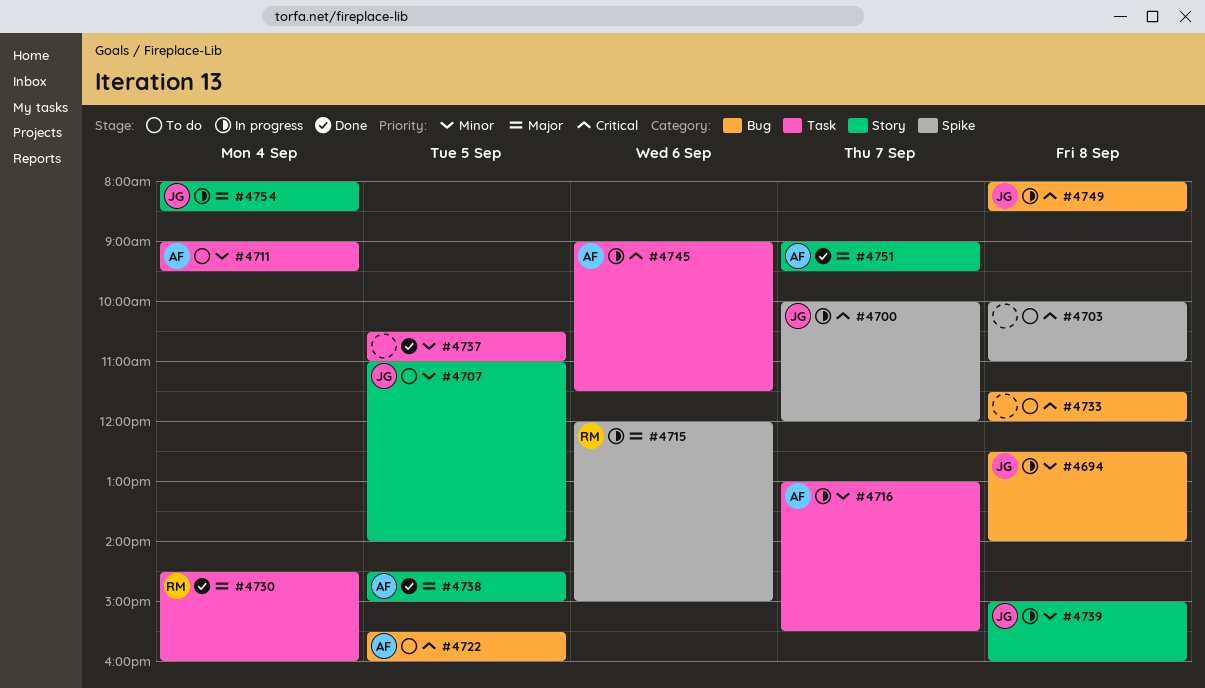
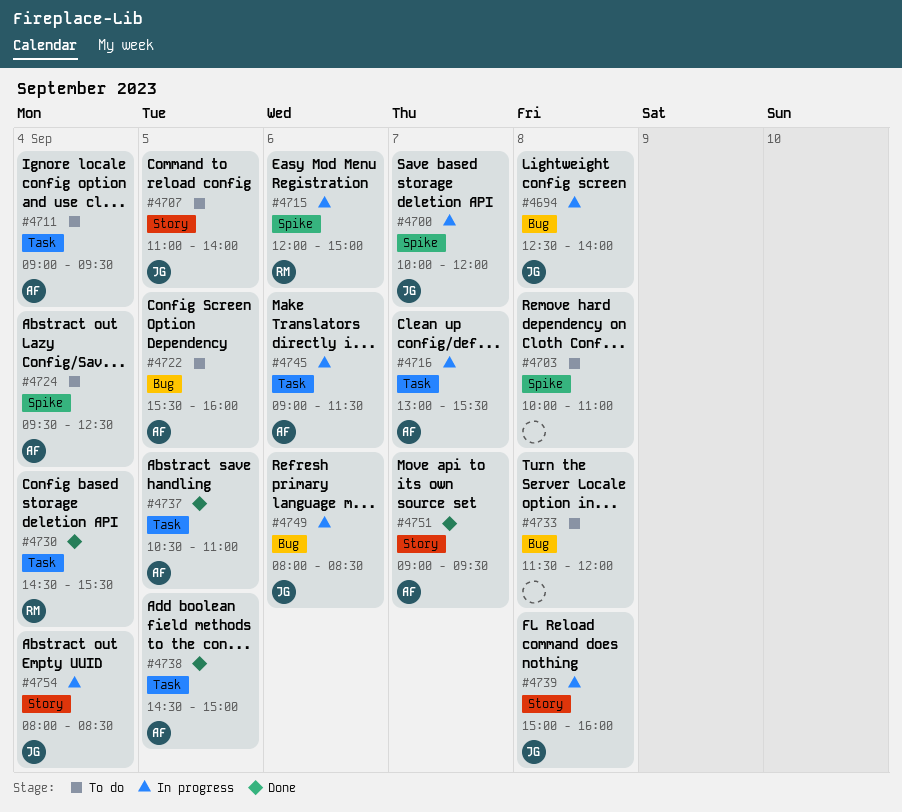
#4724: none -> present
#4730, ends: 16:00 -> 15:30
#4737, owner: none -> AF
#4738, label: Story -> Task
#4749, day: Sep 8 -> Sep 6

